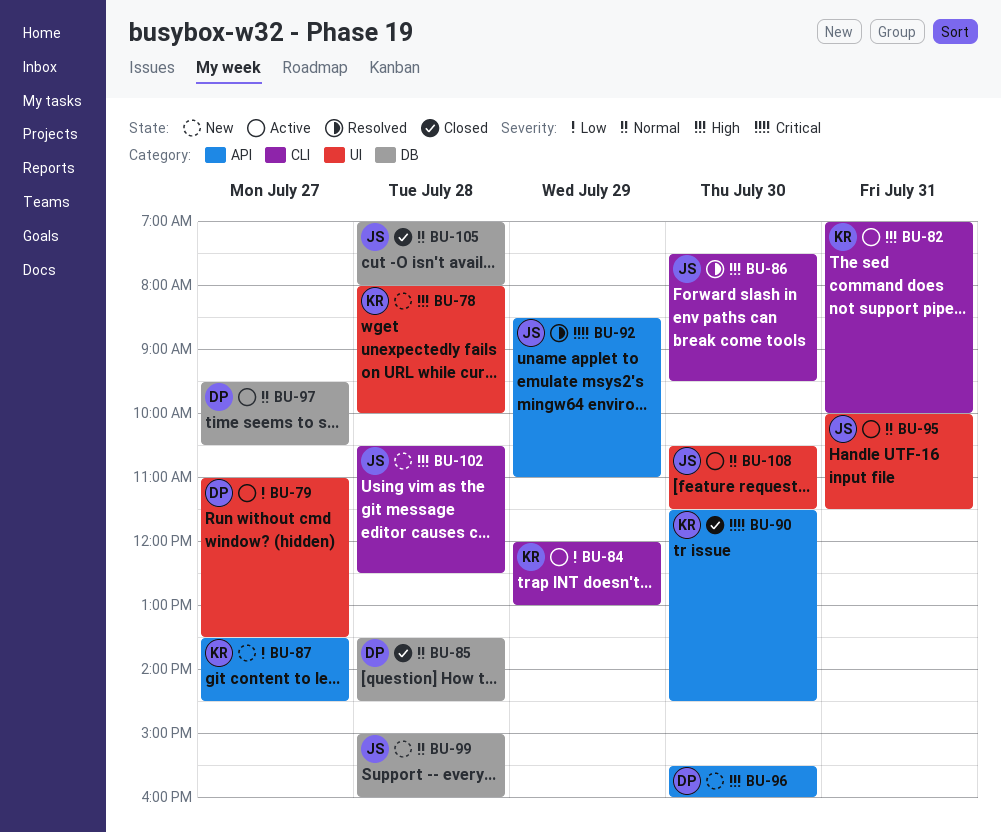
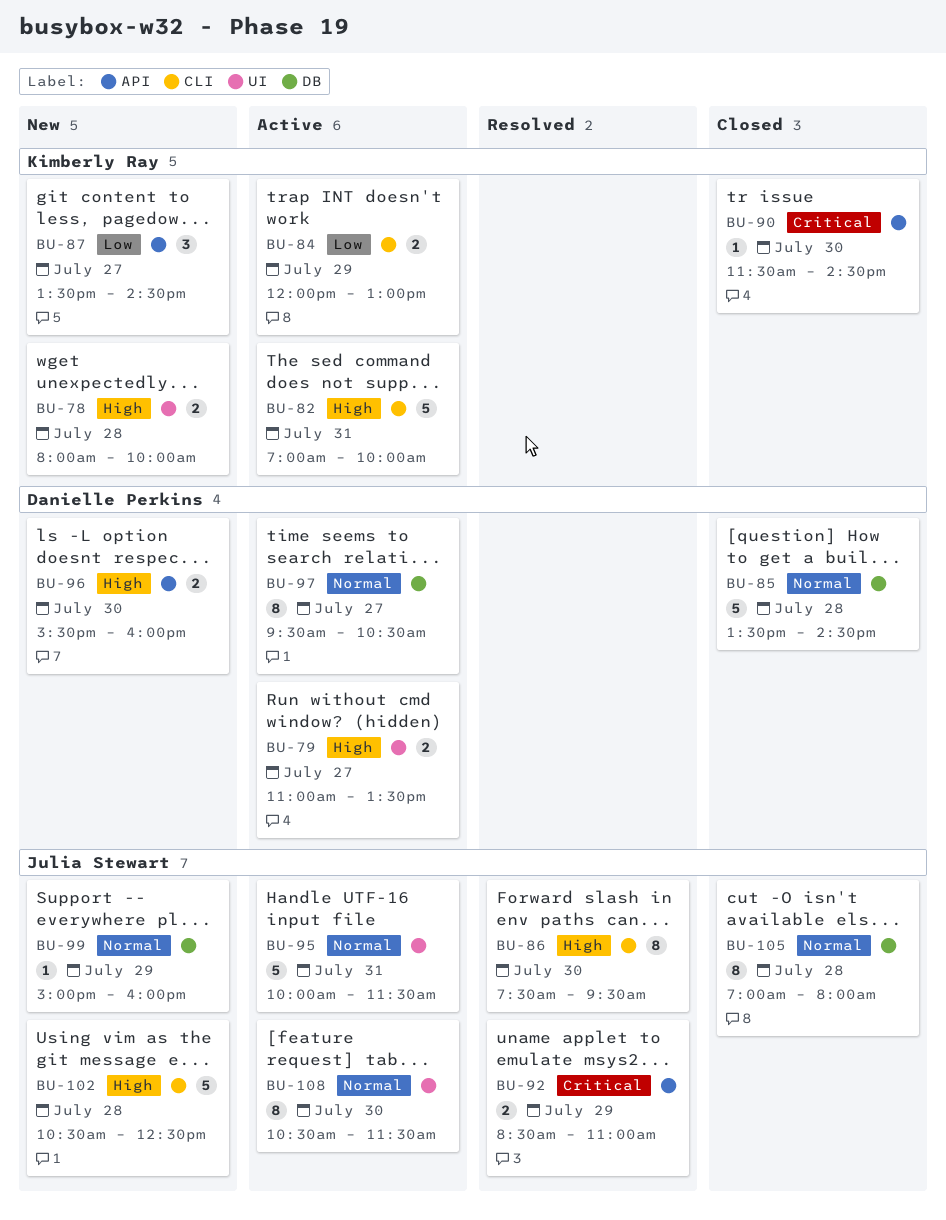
BU-79, priority: Low -> High
BU-99, day: Jul 28 -> Jul 29

